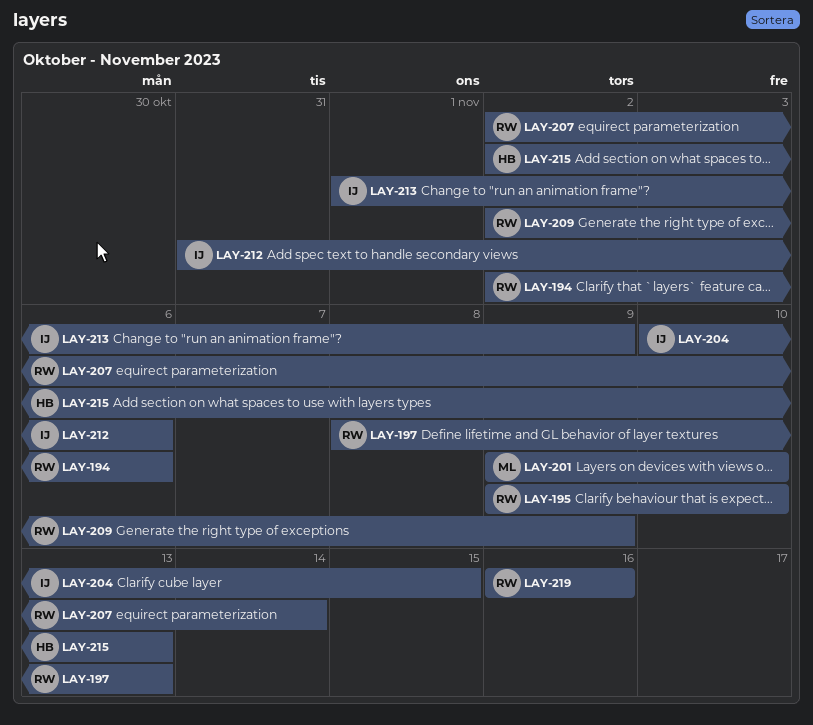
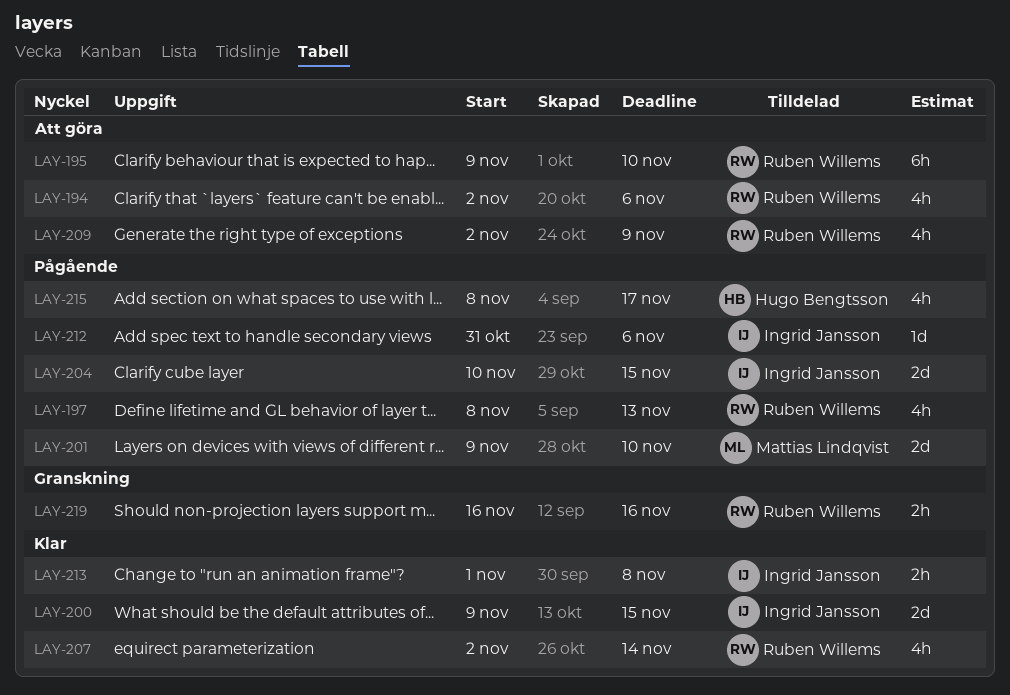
LAY-200: none -> present
LAY-213, due: Nov 9 -> Nov 8
LAY-215, start: Nov 2 -> Nov 8
LAY-215, due: Nov 13 -> Nov 17

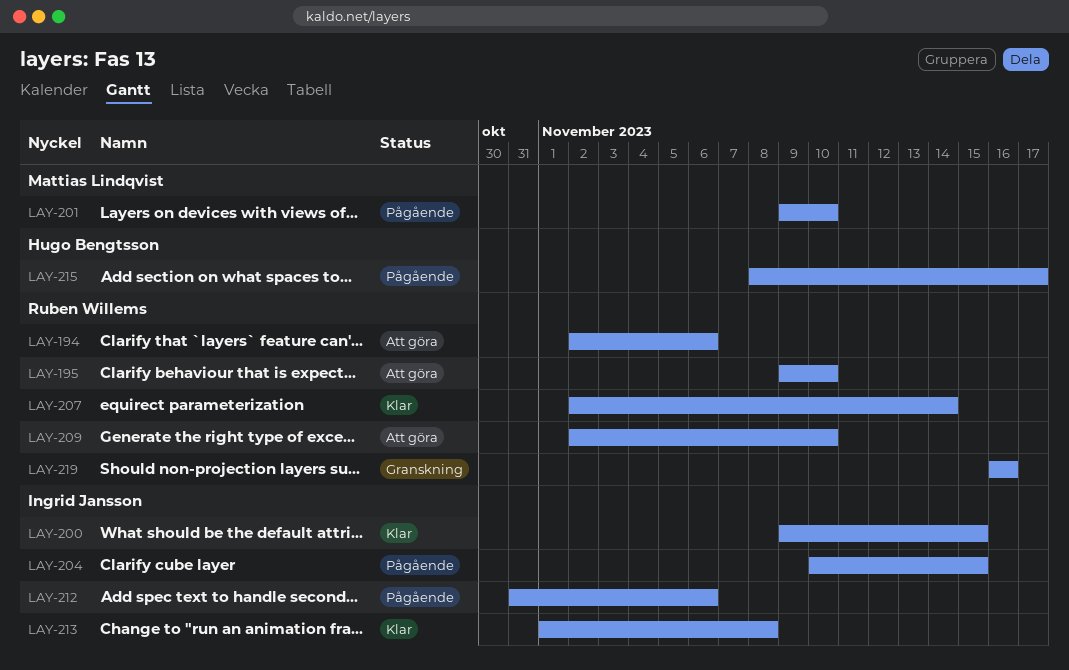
LAY-197: present -> none
LAY-209, due: Nov 9 -> Nov 10

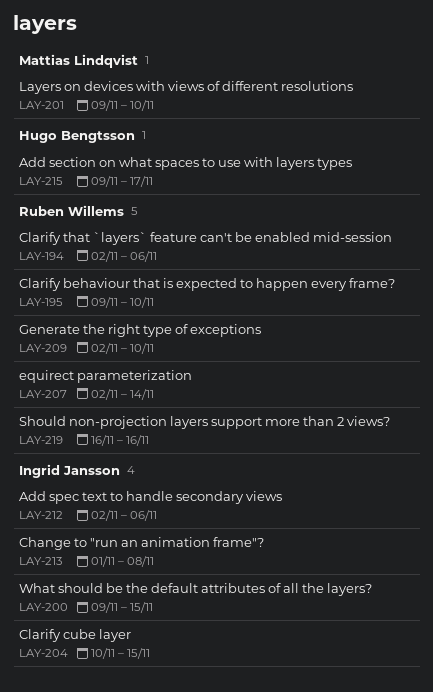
LAY-212, start: Oct 31 -> Nov 2
LAY-215, start: Nov 8 -> Nov 9

